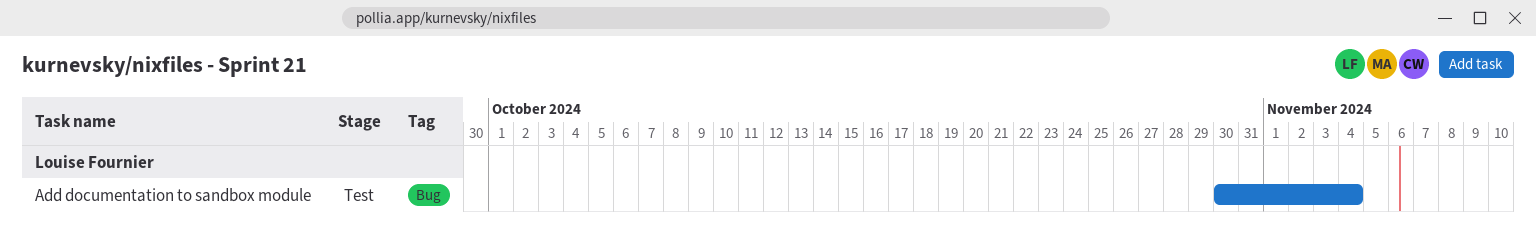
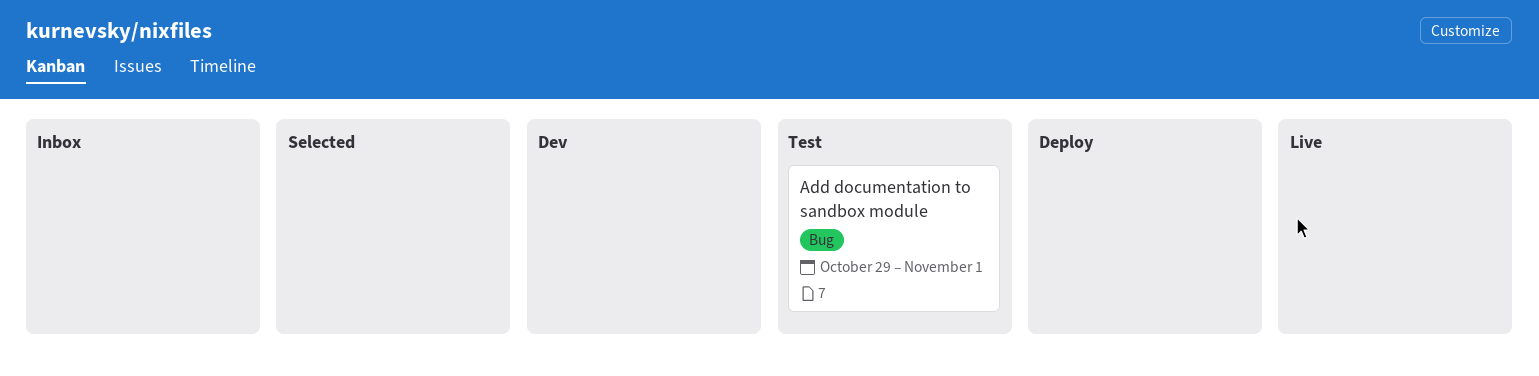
Add documentation to sandbox module, start: Oct 30 -> Oct 29
Add documentation to sandbox module, due: Nov 4 -> Nov 1

